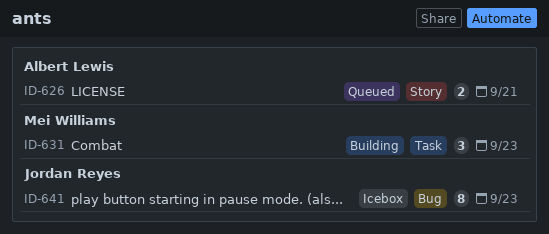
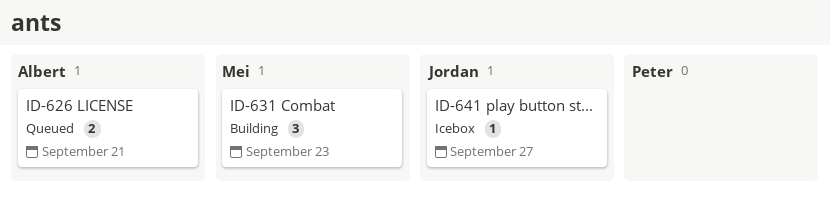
ID-641, estimate: 8 -> 1
ID-641, due: Sep 23 -> Sep 27

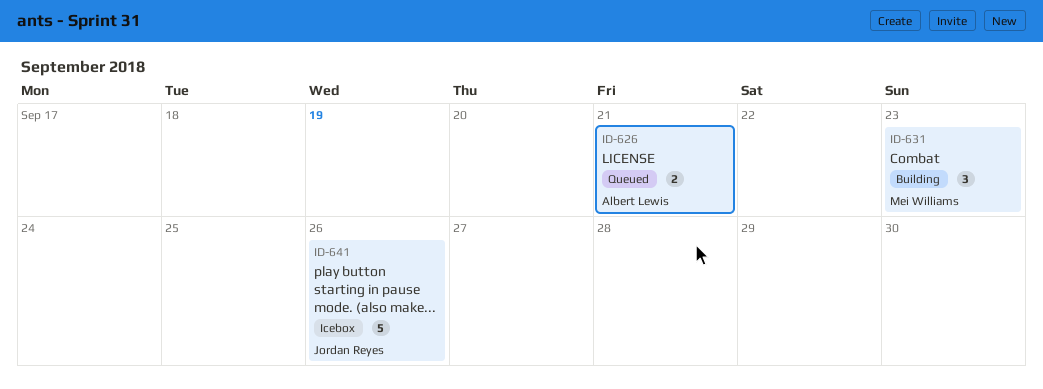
ID-641, estimate: 1 -> 5
ID-641, due: Sep 27 -> Sep 26

